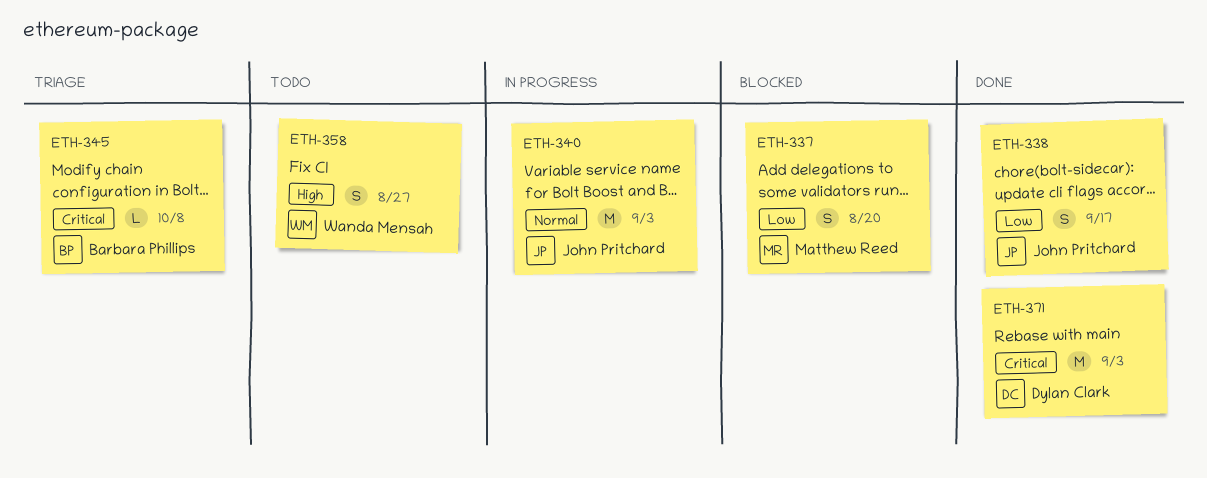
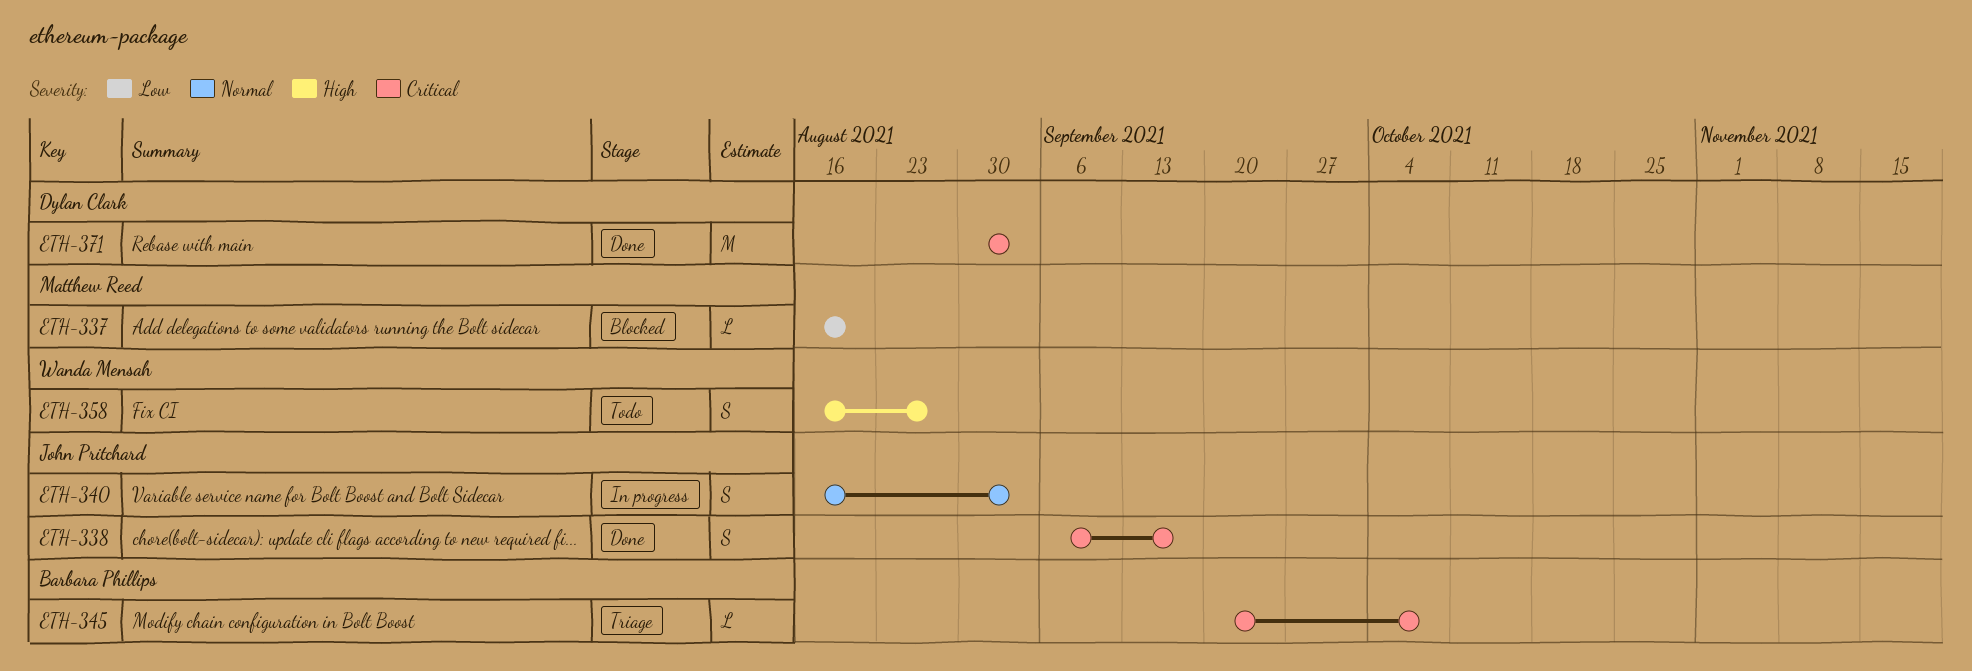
ETH-337, estimate: S -> L
ETH-338, priority: Low -> Critical
ETH-340, estimate: M -> S

